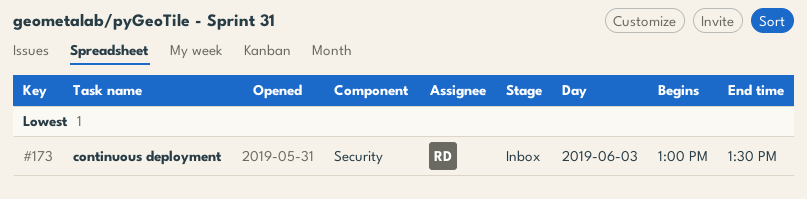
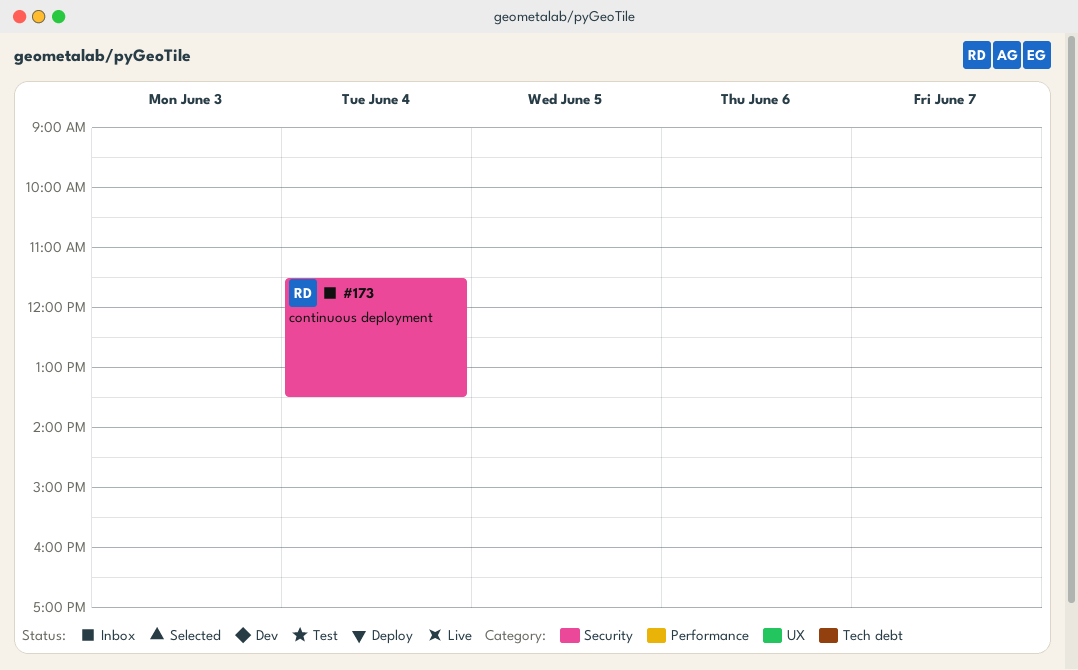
#173, day: Jun 3 -> Jun 4
#173, begins: 13:00 -> 11:30

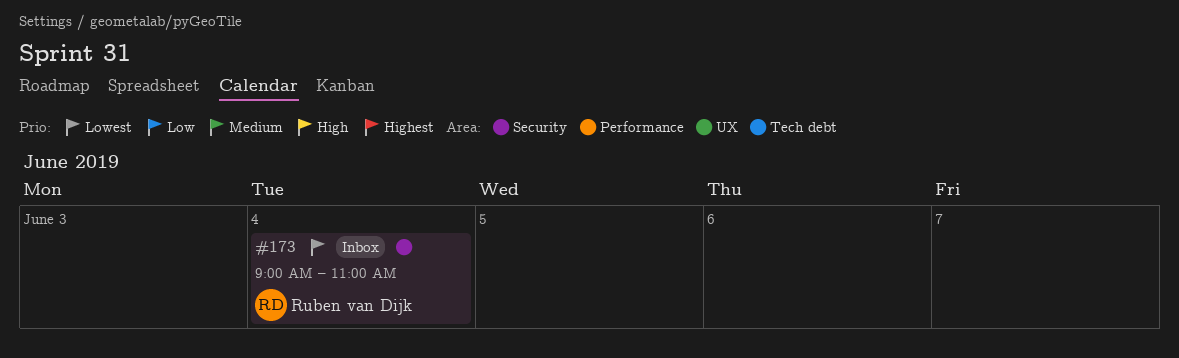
#173, begins: 11:30 -> 09:00
#173, ends: 13:30 -> 11:00

